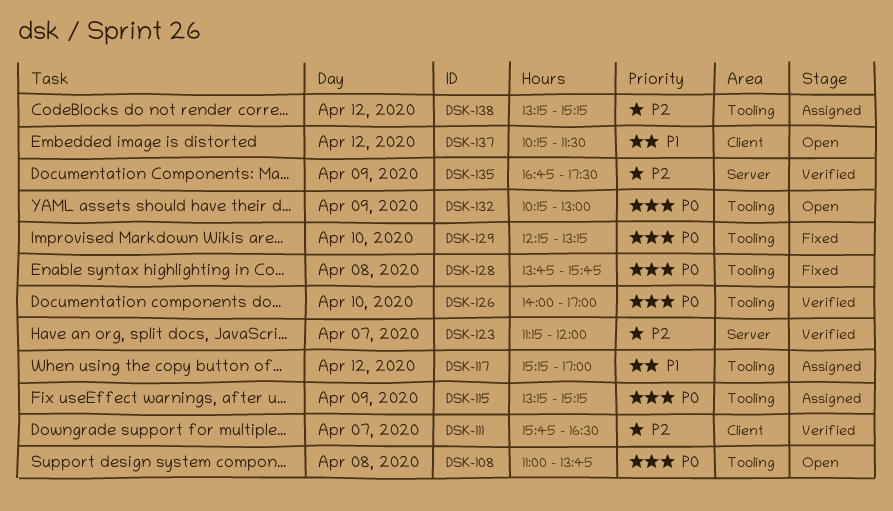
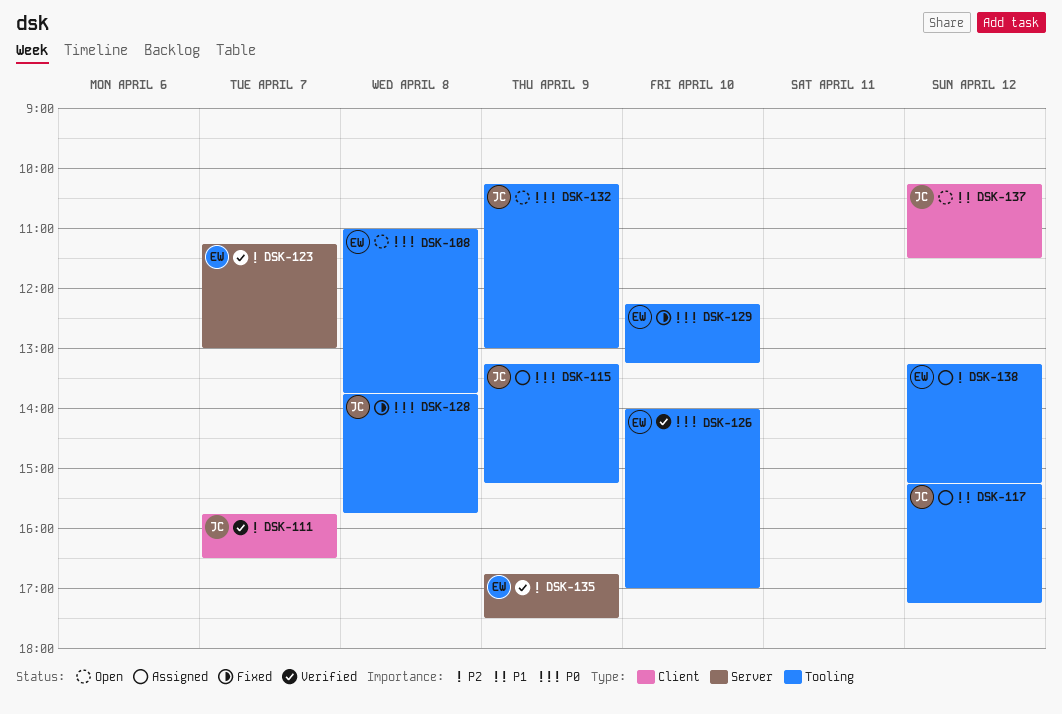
DSK-117, ends: 17:00 -> 17:15
DSK-123, ends: 12:00 -> 13:00

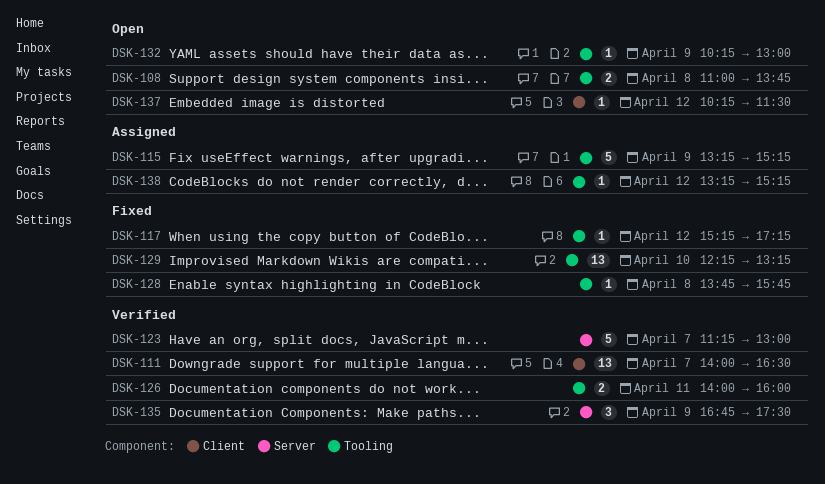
DSK-111, begins: 15:45 -> 14:00
DSK-117, status: Assigned -> Fixed
DSK-126, day: Apr 10 -> Apr 11
DSK-126, ends: 17:00 -> 16:00

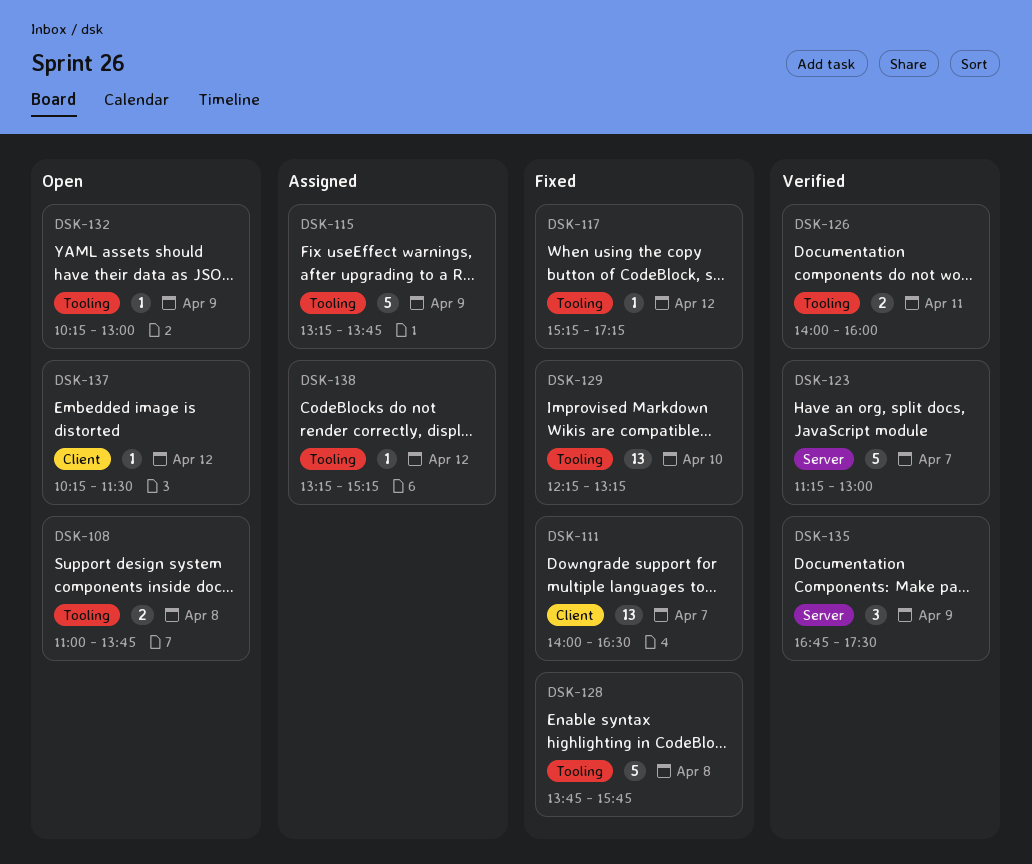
DSK-111, status: Verified -> Fixed
DSK-115, ends: 15:15 -> 13:45
DSK-128, estimate: 1 -> 5

